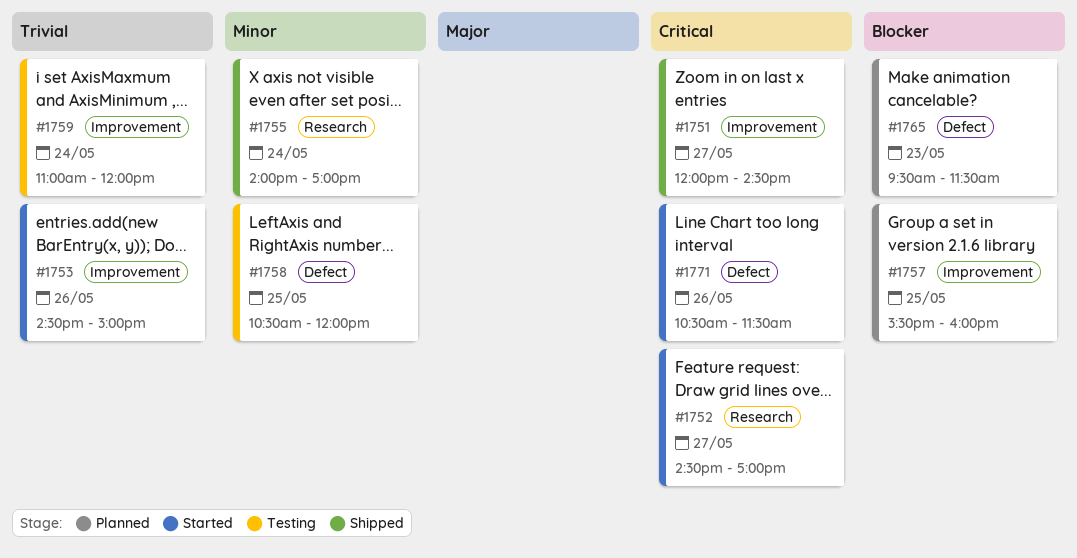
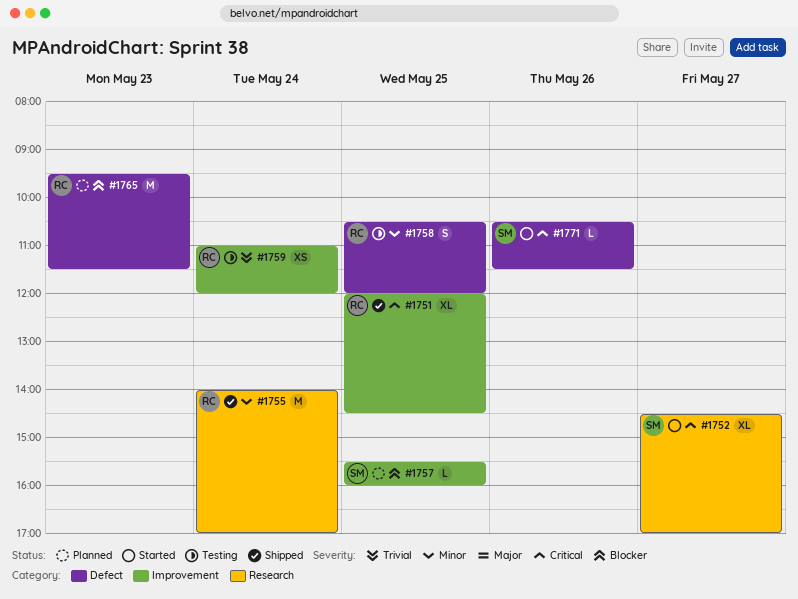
#1751, day: May 27 -> May 25
#1753: present -> none

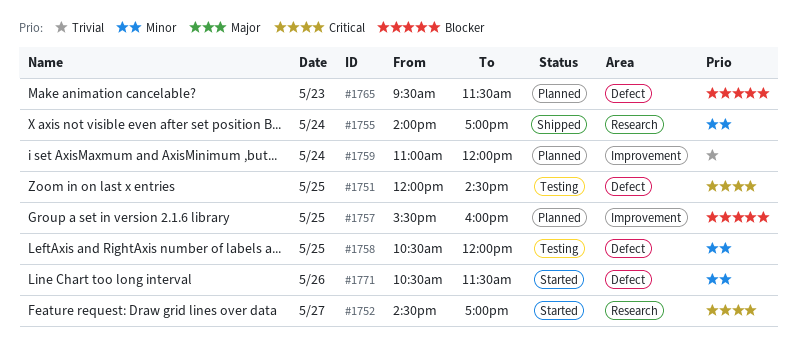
#1751, status: Shipped -> Testing
#1751, label: Improvement -> Defect
#1759, status: Testing -> Planned
#1771, priority: Critical -> Minor

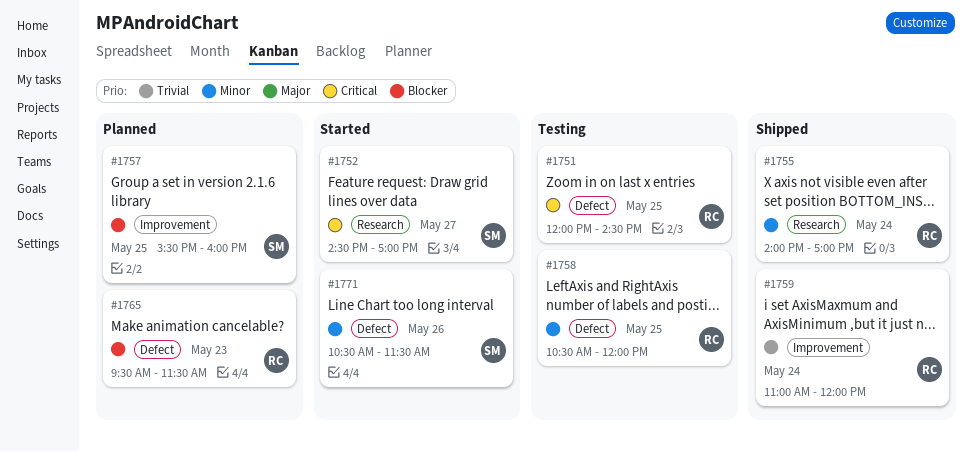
#1759, status: Planned -> Shipped

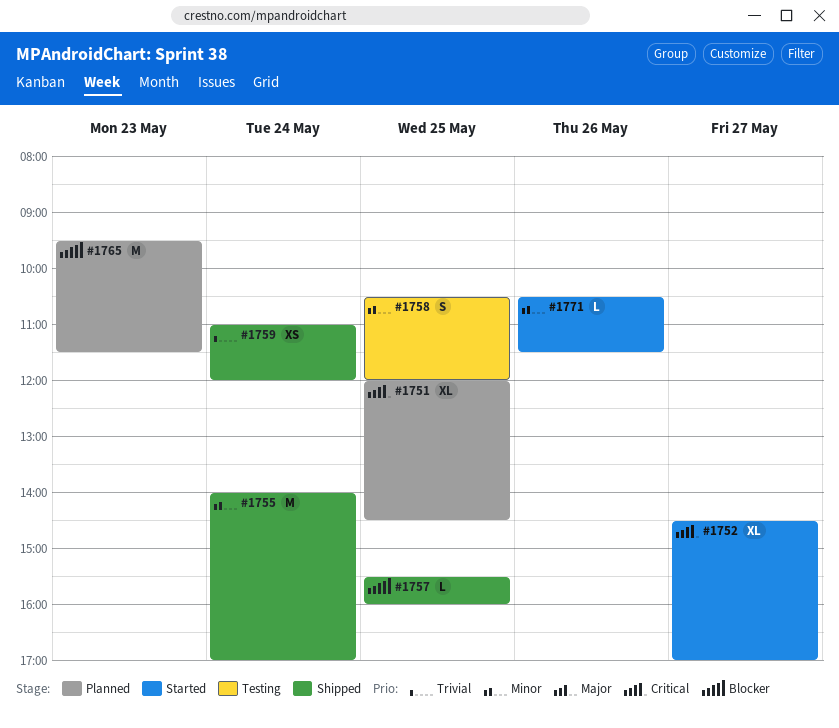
#1751, status: Testing -> Planned
#1757, status: Planned -> Shipped

